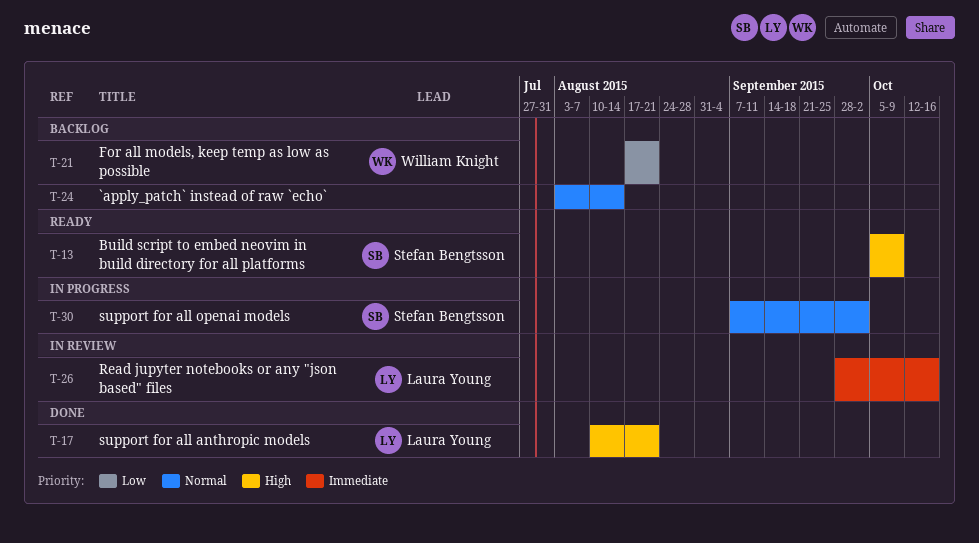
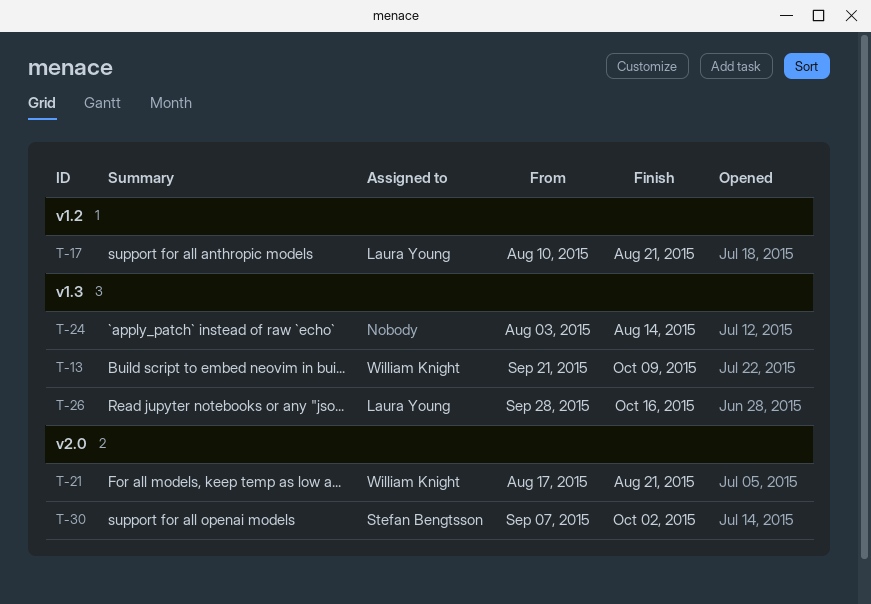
T-13, owner: Stefan Bengtsson -> William Knight
T-13, start: Oct 5 -> Sep 21

